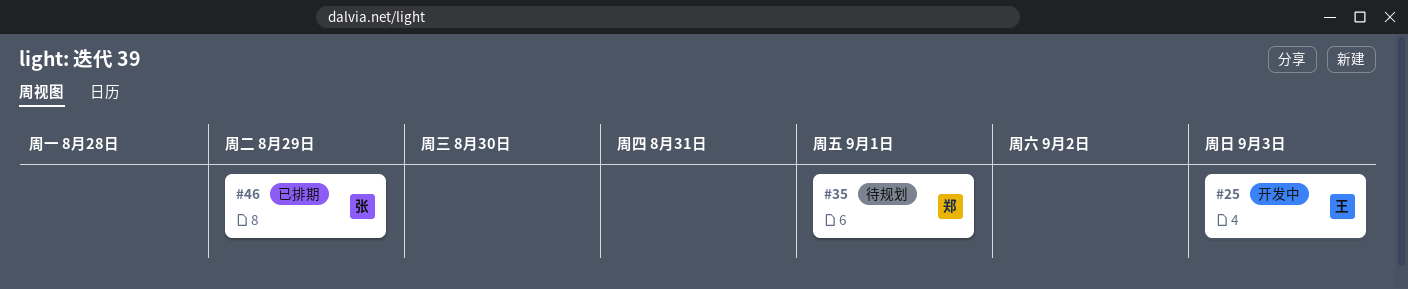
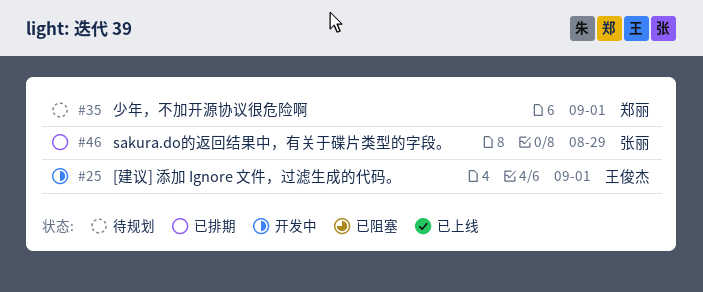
#25, due: Sep 3 -> Sep 1

